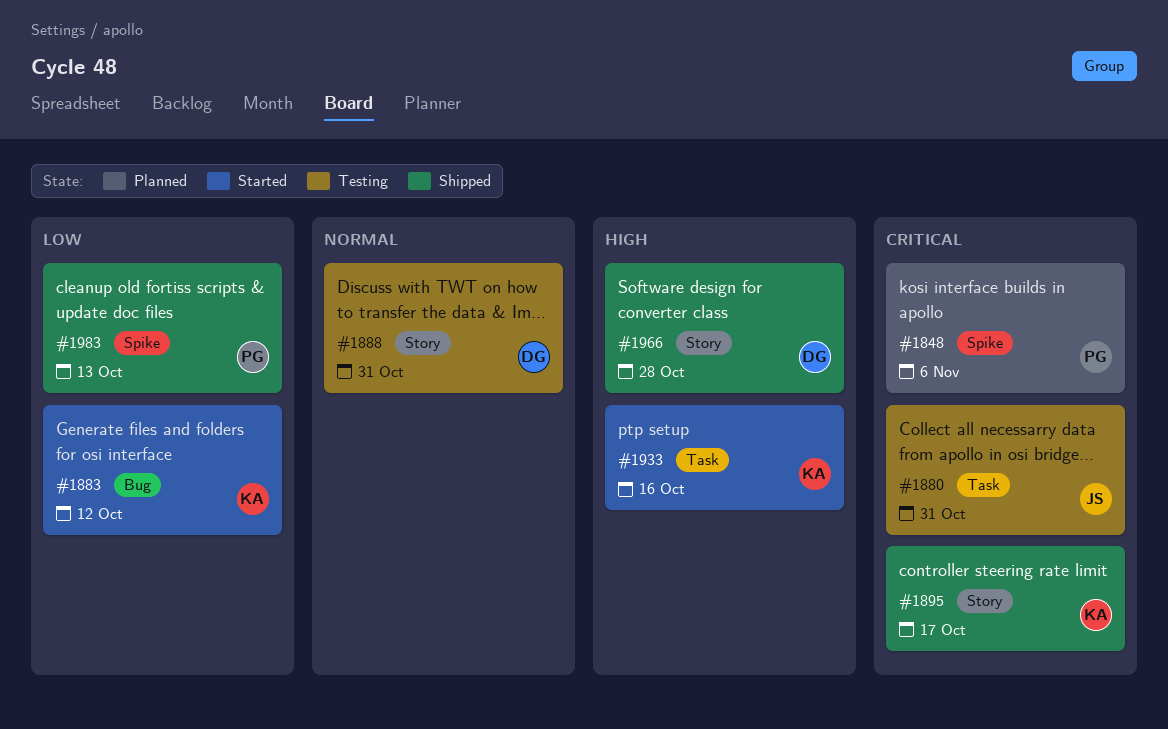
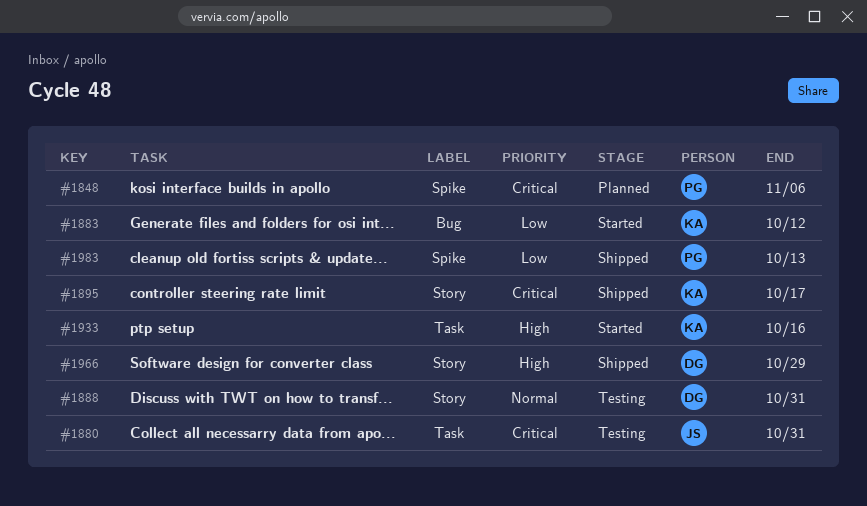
#1966, due: Oct 28 -> Oct 29

